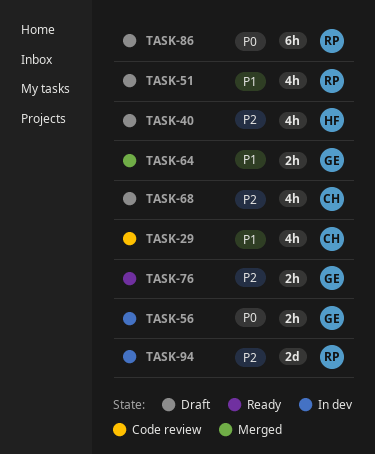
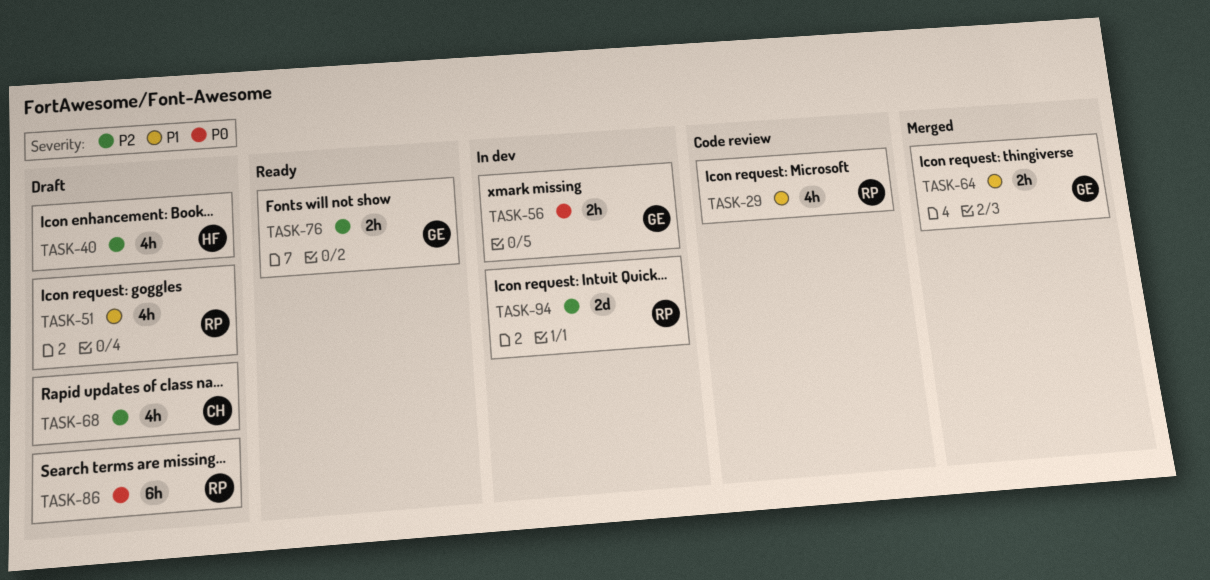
TASK-29, owner: CH -> RP

